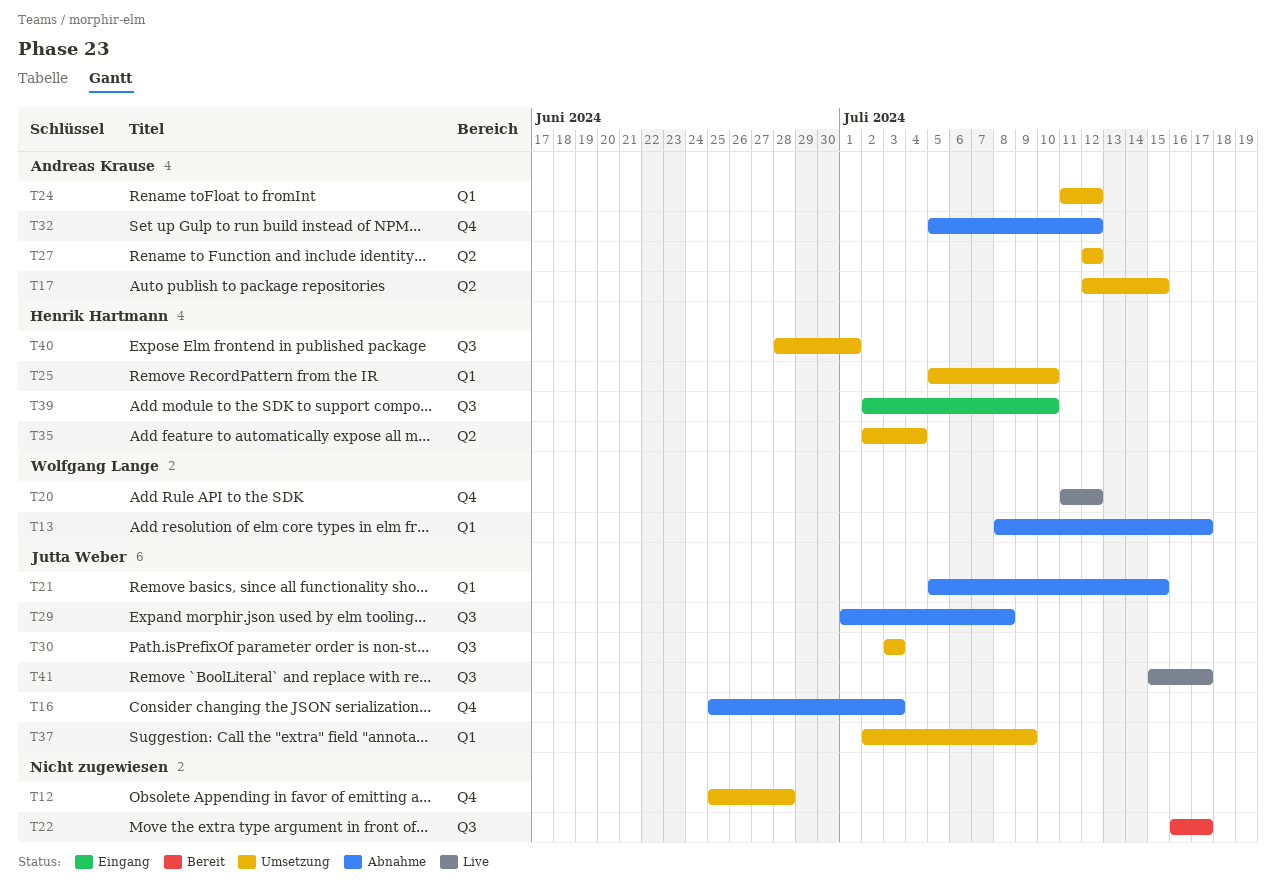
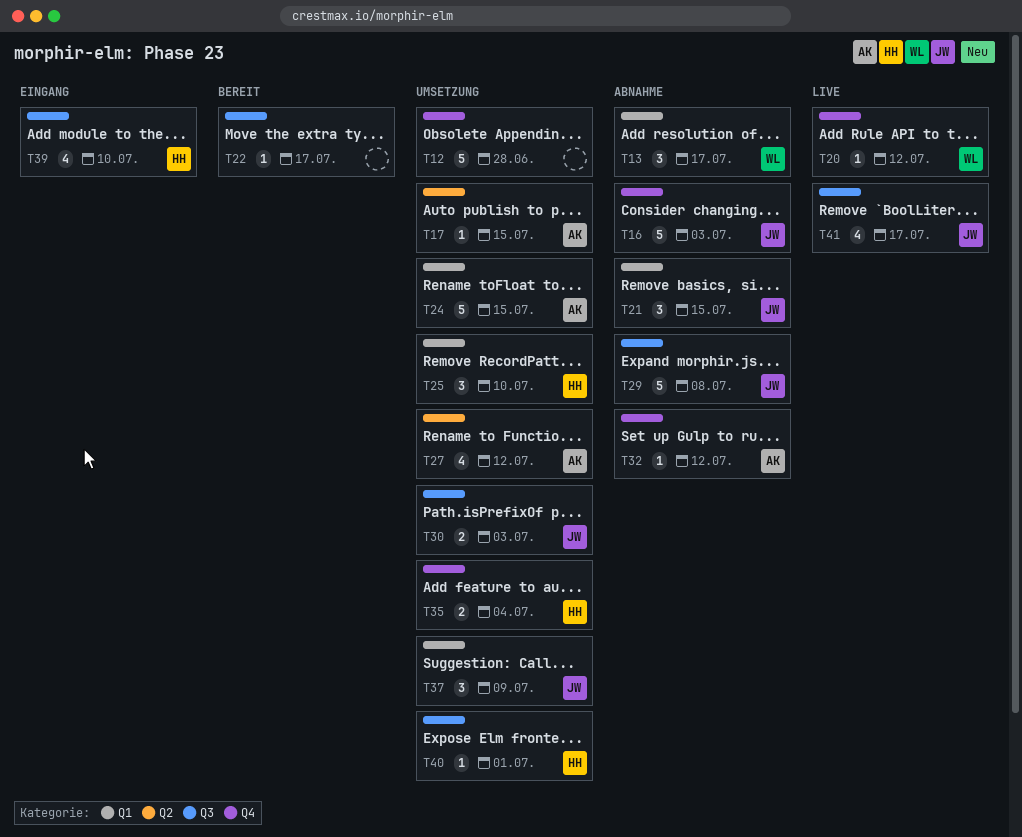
T24, due: Jul 12 -> Jul 15
T35, label: Q2 -> Q4

